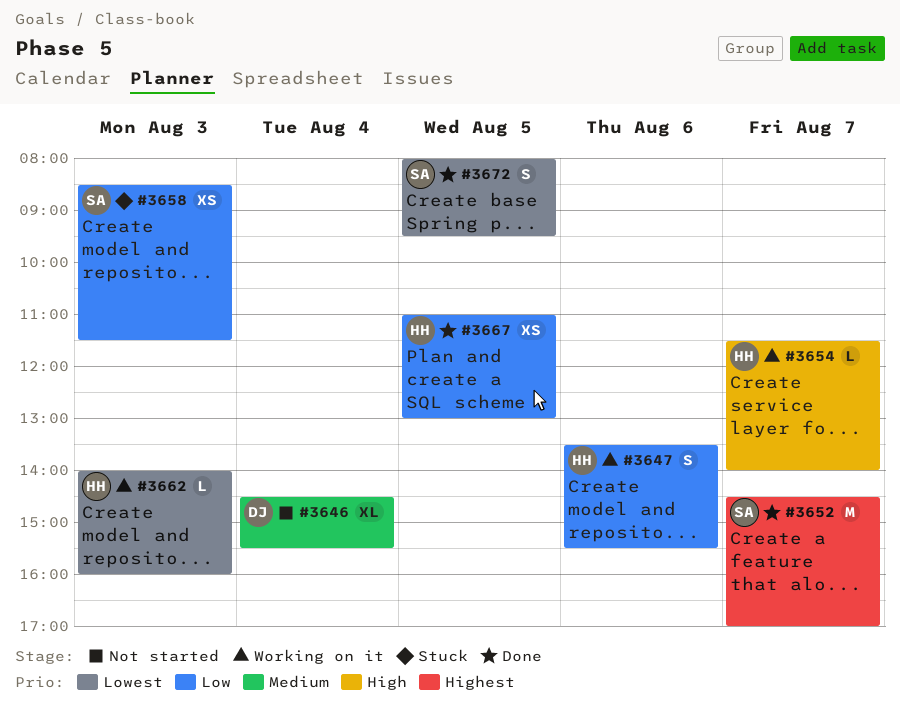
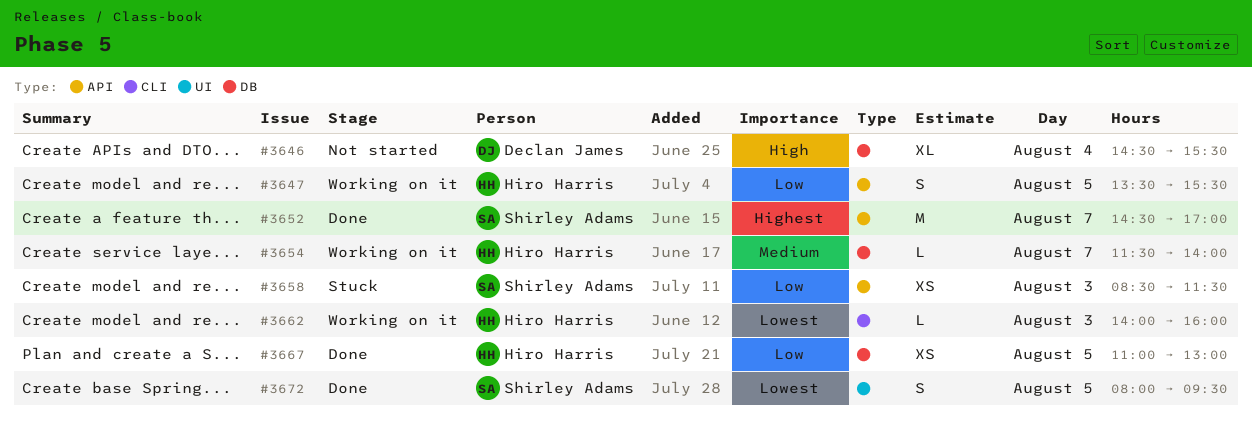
#3646, priority: Medium -> High
#3647, day: Aug 6 -> Aug 5
#3654, priority: High -> Medium

